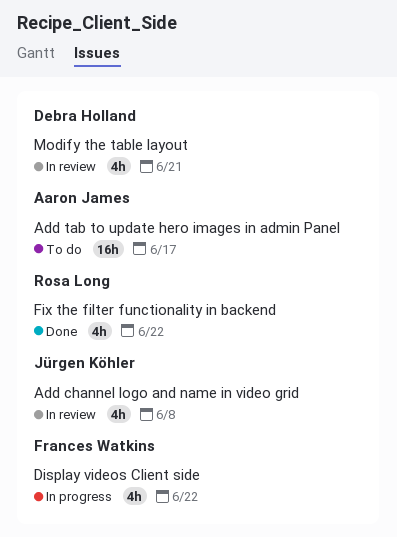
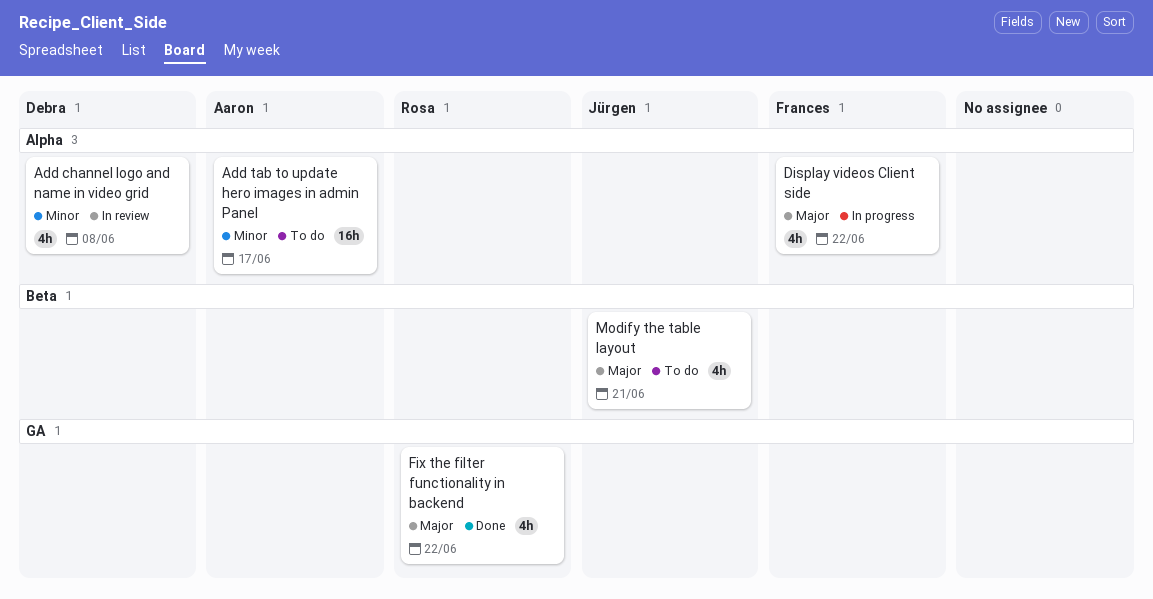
Add channel logo and name in video grid, owner: Jürgen Köhler -> Debra Holland
Modify the table layout, status: In review -> To do
Modify the table layout, owner: Debra Holland -> Jürgen Köhler

